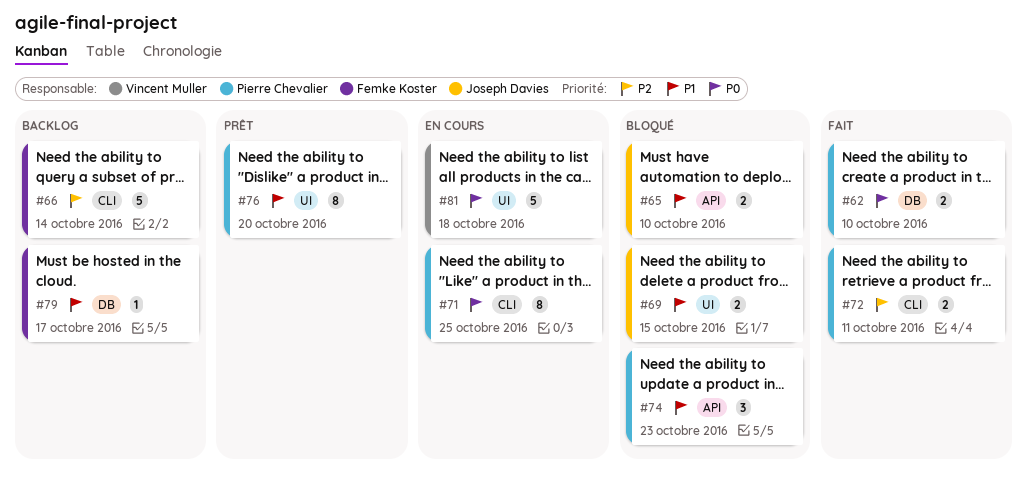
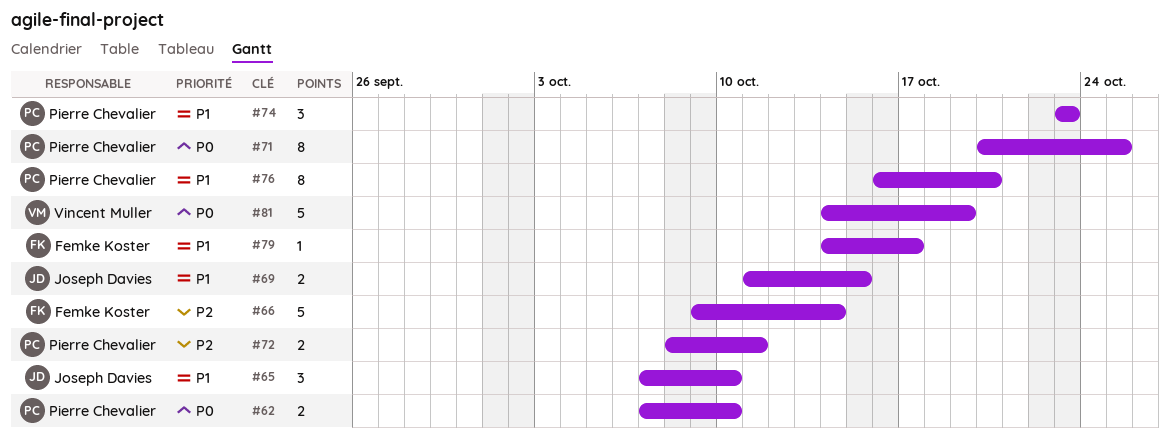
#65, estimate: 2 -> 3
#81, due: Oct 18 -> Oct 19

